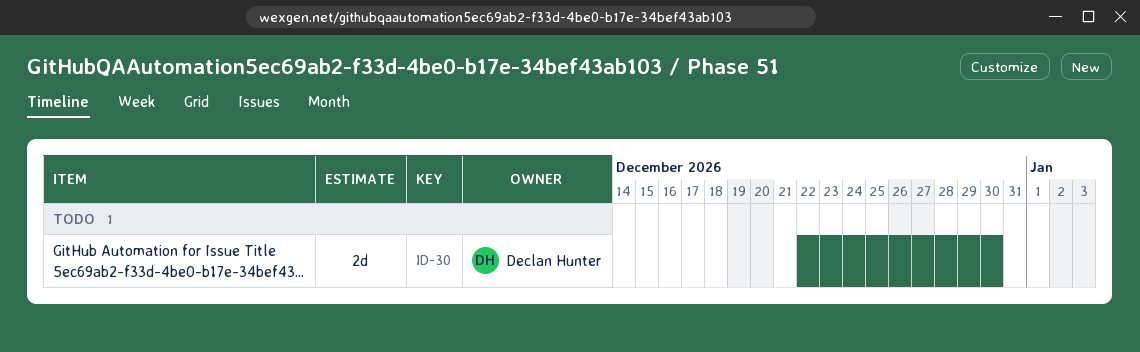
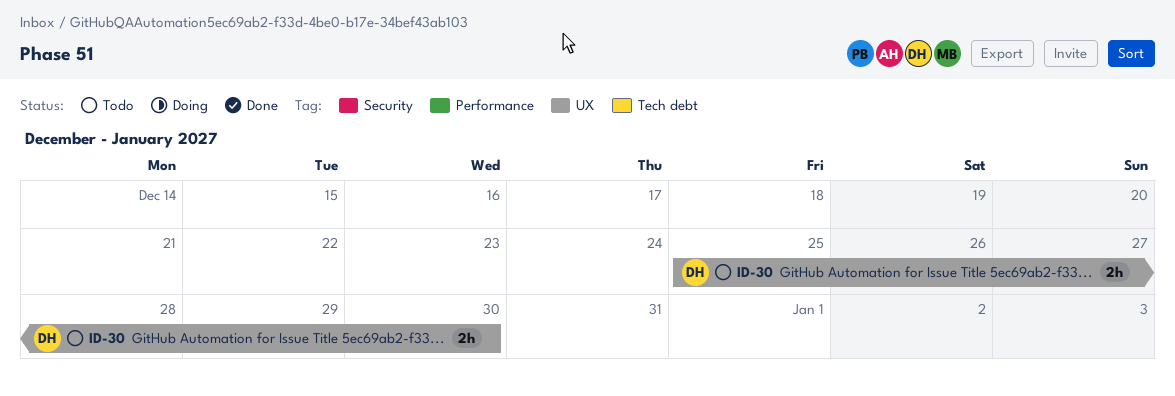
ID-30, estimate: 2d -> 2h
ID-30, start: Dec 22 -> Dec 25

